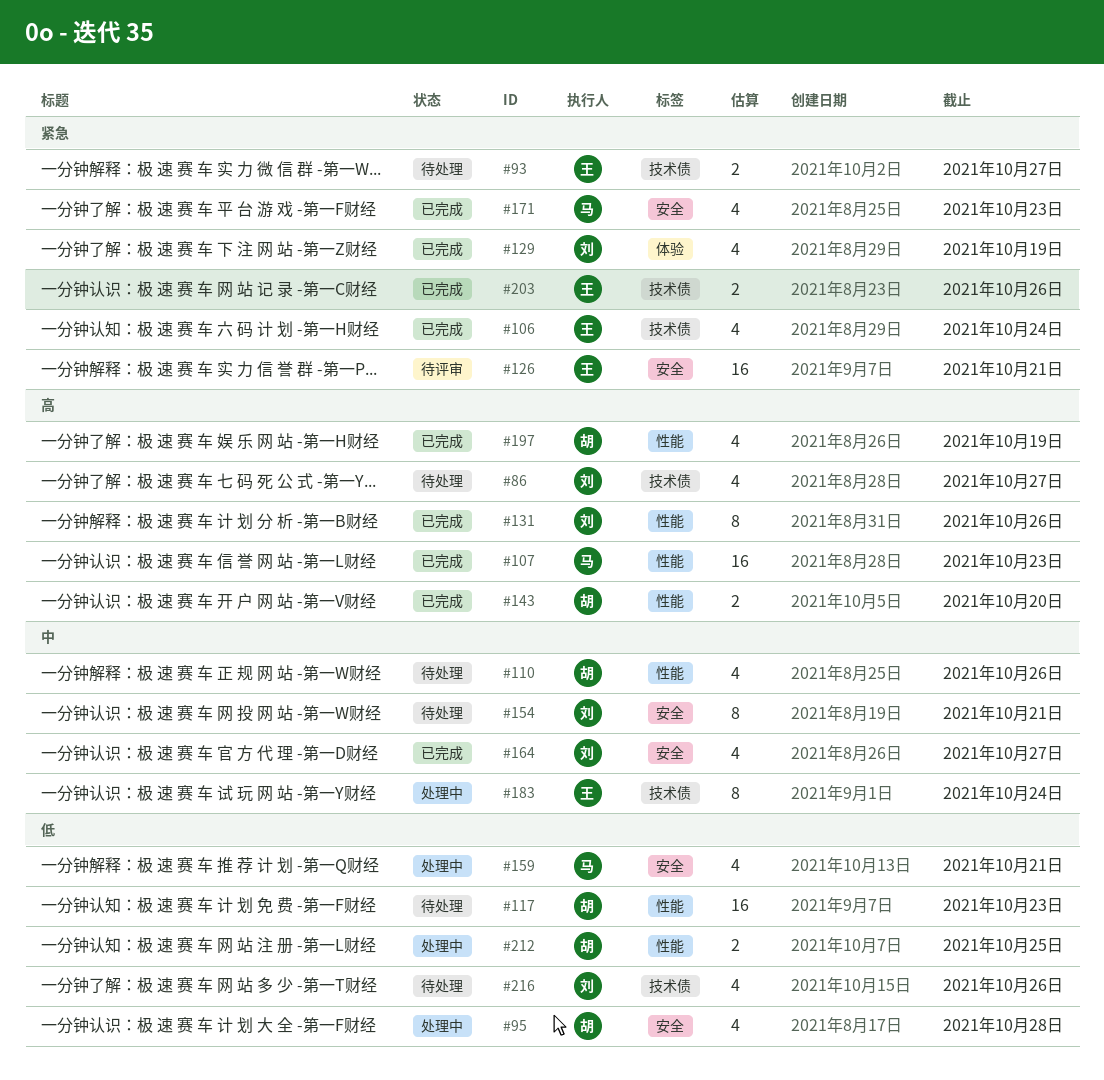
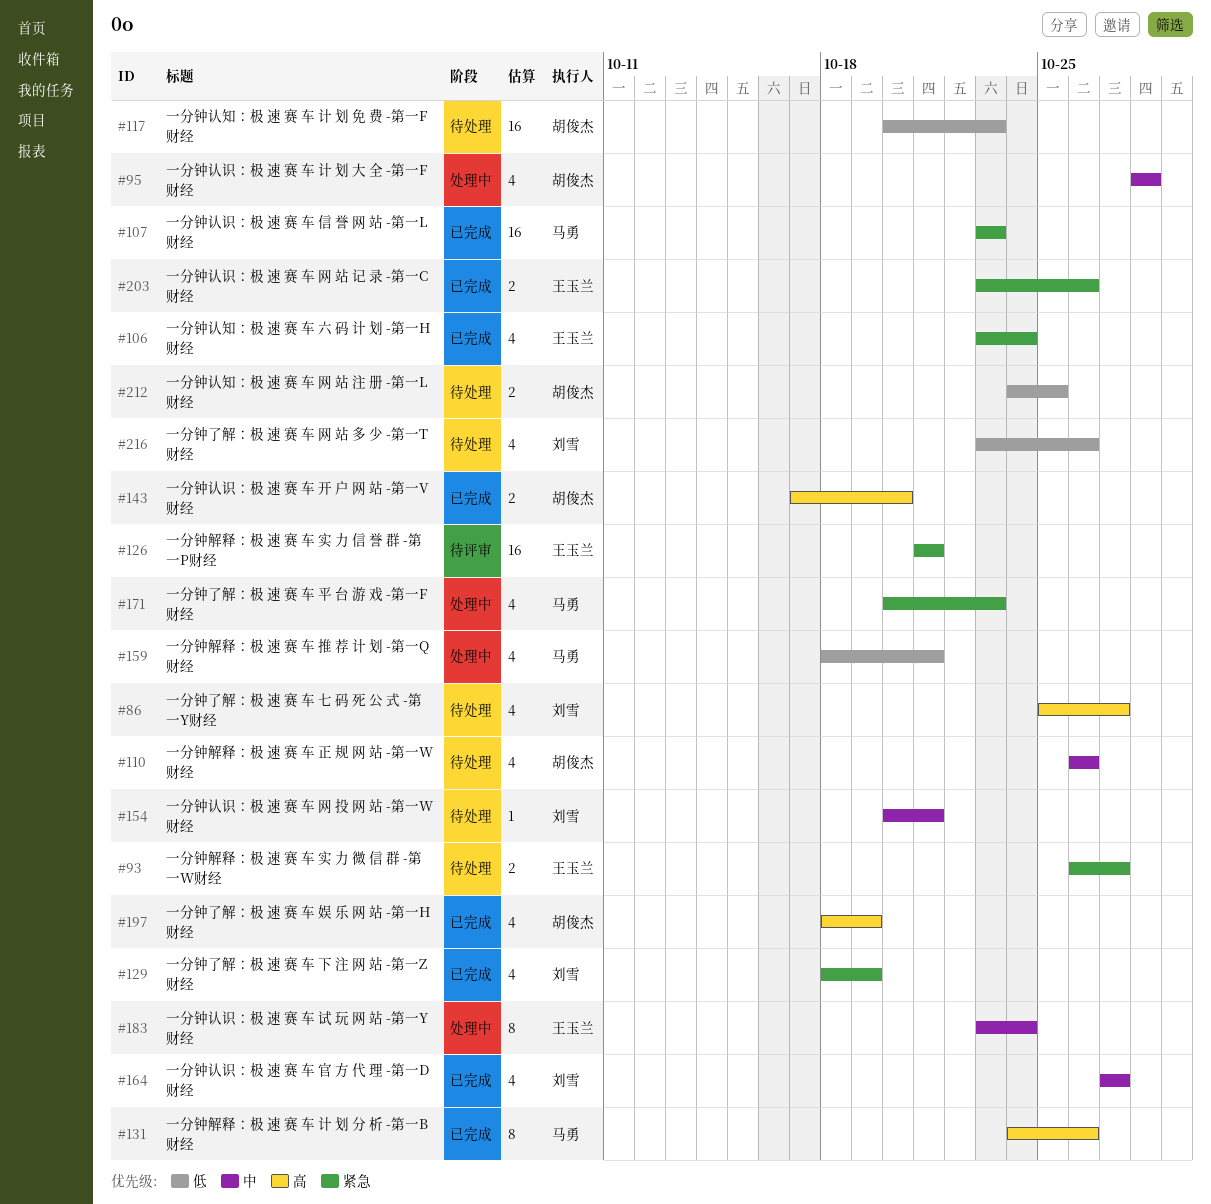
#95, priority: 低 -> 中
#107, priority: 高 -> 紧急
#131, owner: 刘雪 -> 马勇
#154, estimate: 8 -> 1
#171, status: 已完成 -> 处理中
#212, status: 处理中 -> 待处理

